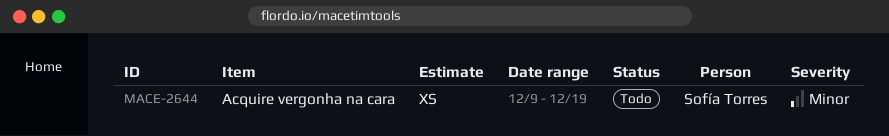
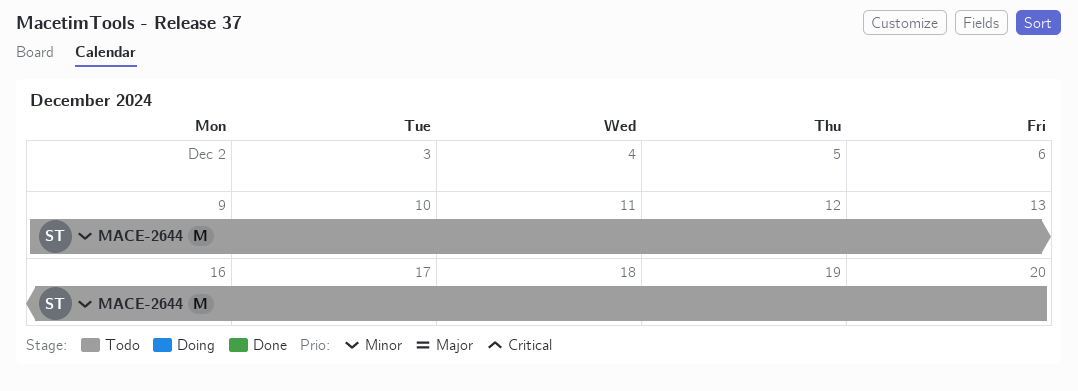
MACE-2644, estimate: XS -> M
MACE-2644, due: Dec 19 -> Dec 20

